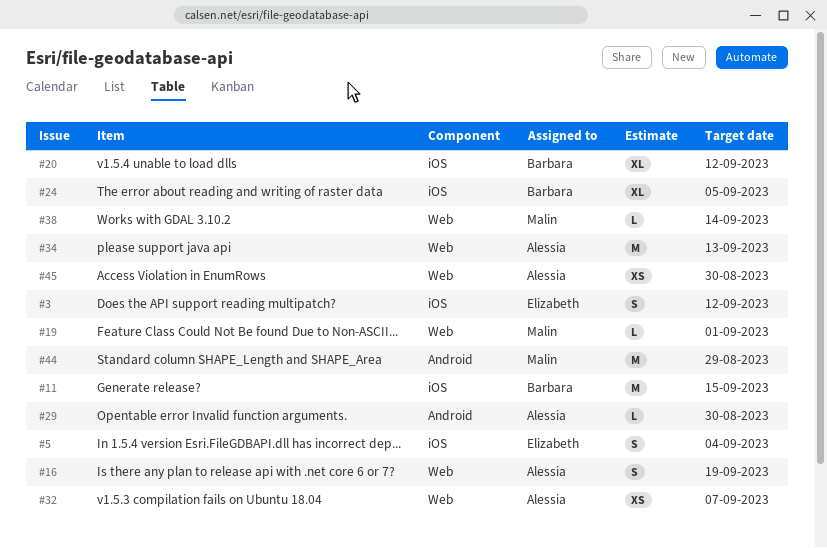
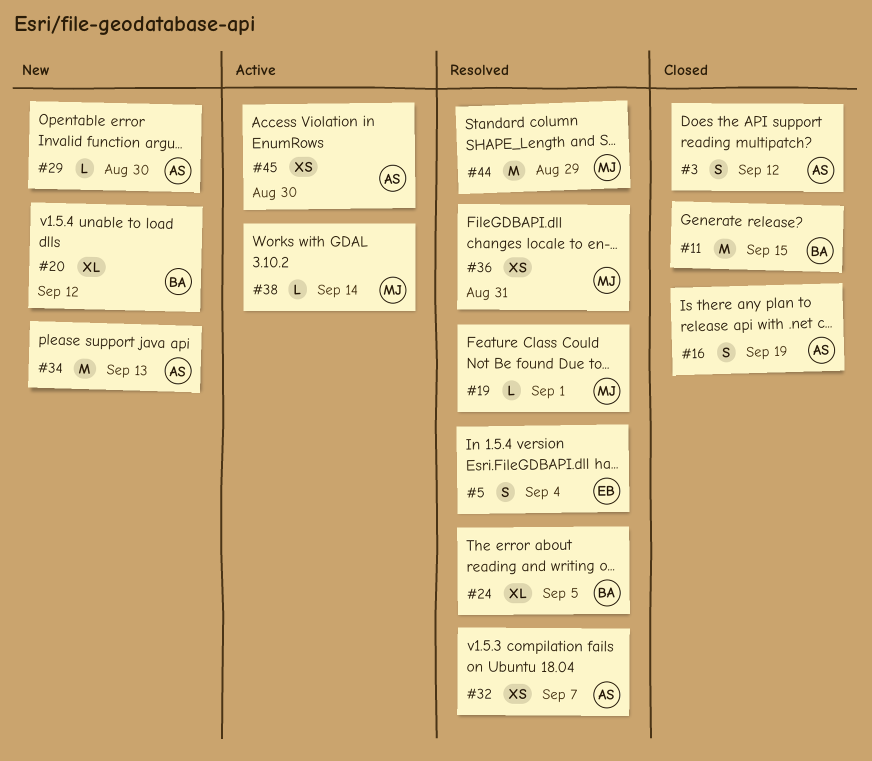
#3, owner: Elizabeth -> Alessia
#36: none -> present

